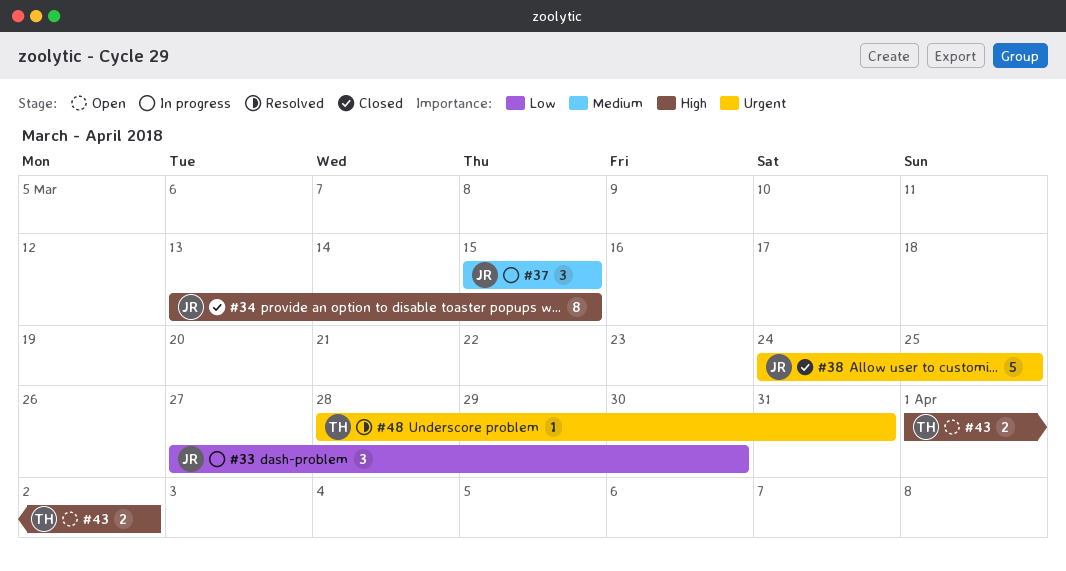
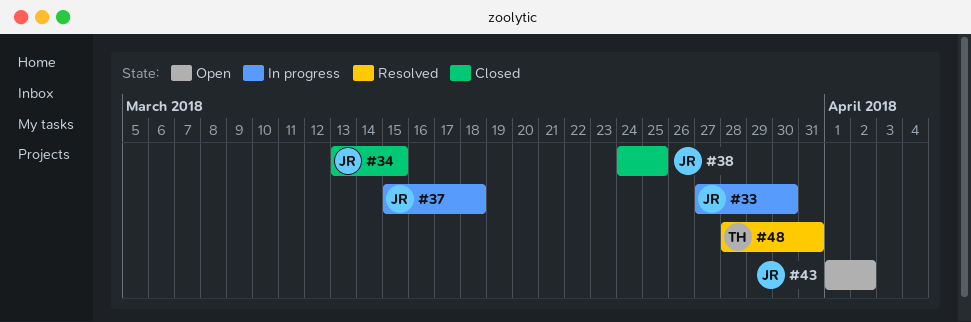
#37, due: Mar 15 -> Mar 18
#43, owner: TH -> JR

